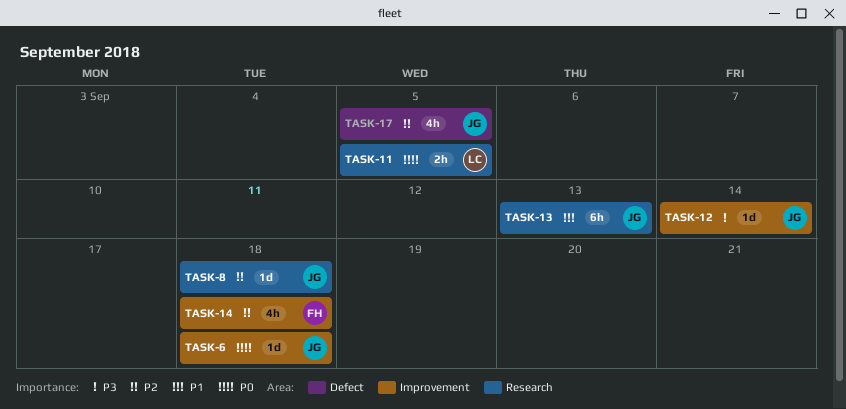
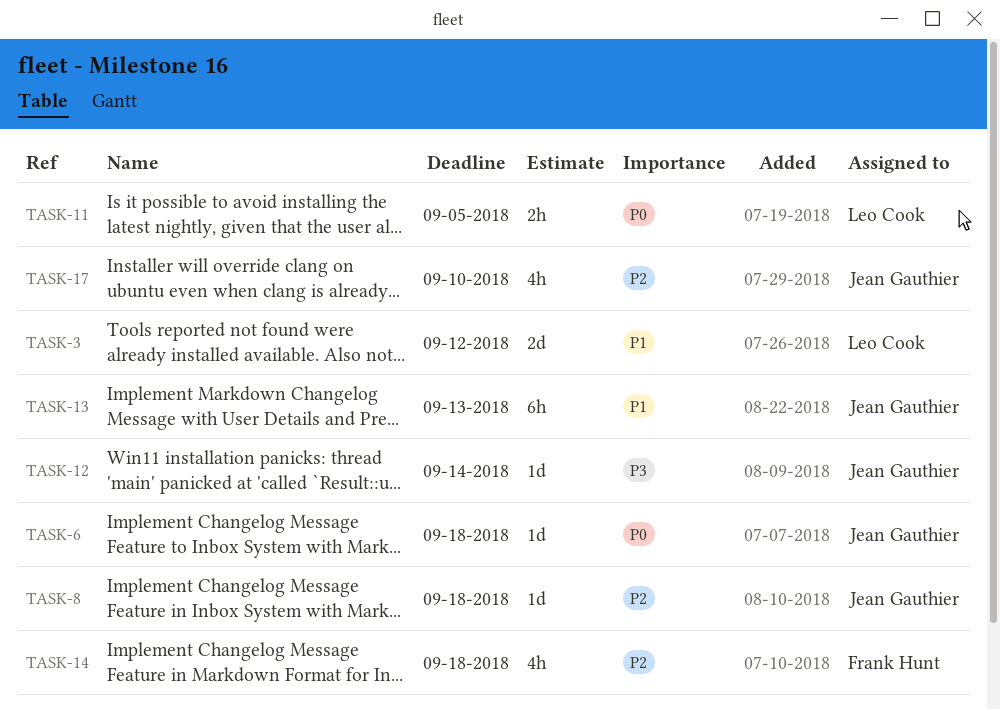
TASK-3: none -> present
TASK-17, due: Sep 5 -> Sep 10

